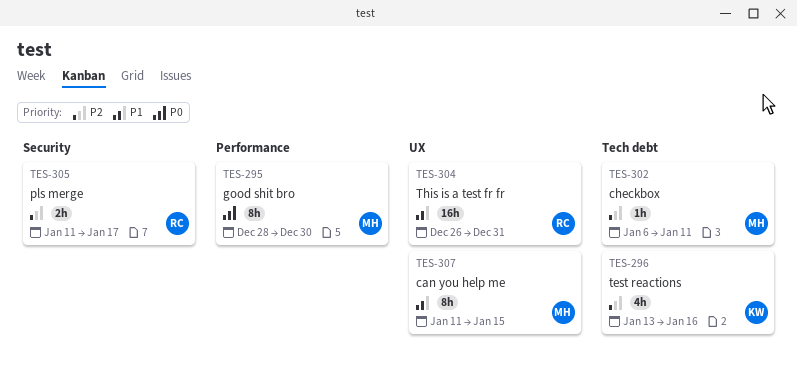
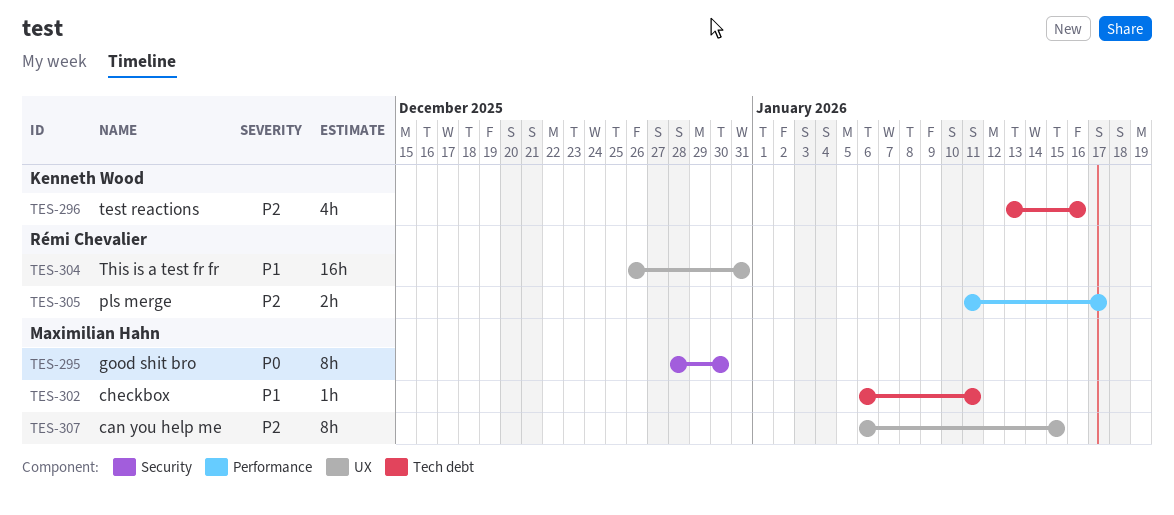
TES-295, label: Performance -> Security
TES-302, priority: P2 -> P1
TES-305, label: Security -> Performance
TES-307, priority: P1 -> P2
TES-307, start: Jan 11 -> Jan 6

